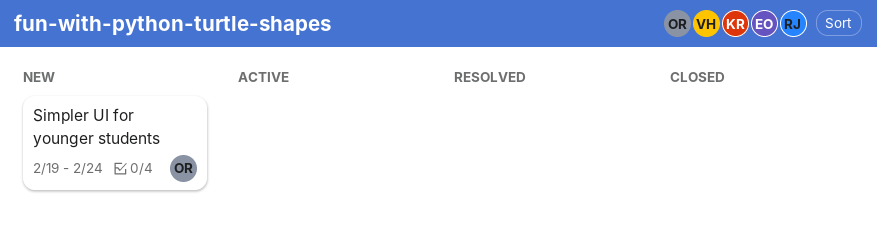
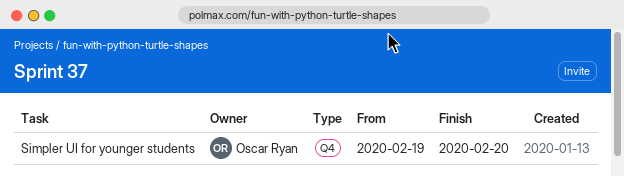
Simpler UI for younger students, due: Feb 24 -> Feb 20

